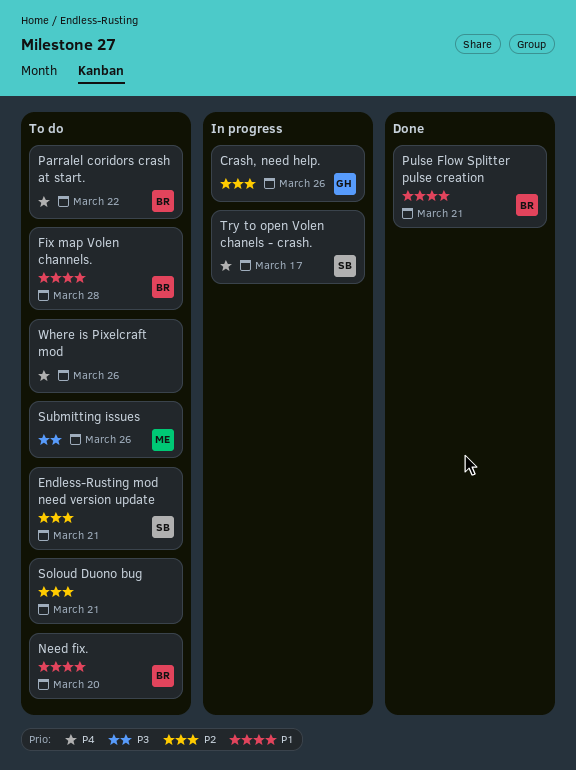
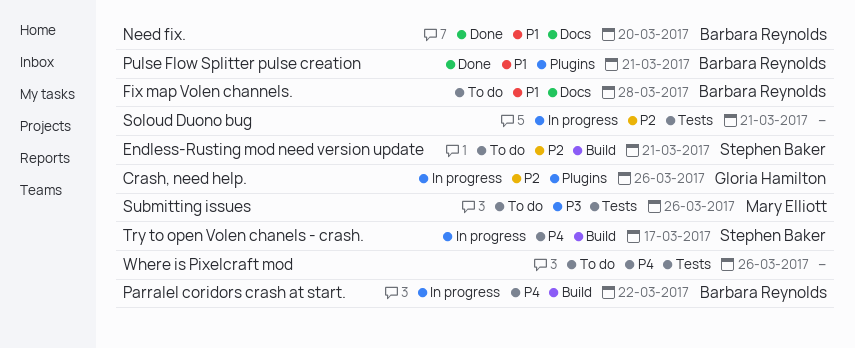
Need fix., status: To do -> Done
Parralel coridors crash at start., status: To do -> In progress
Soloud Duono bug, status: To do -> In progress

